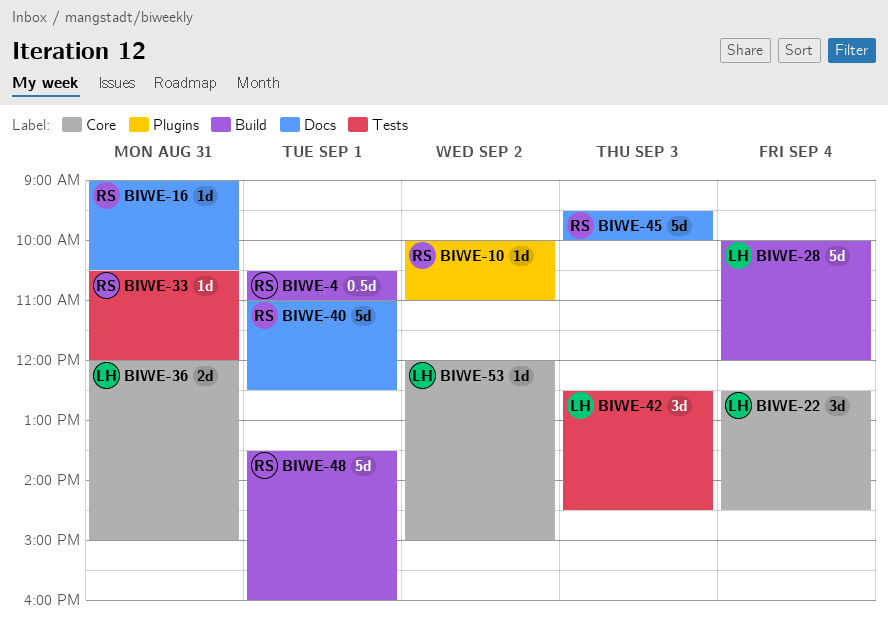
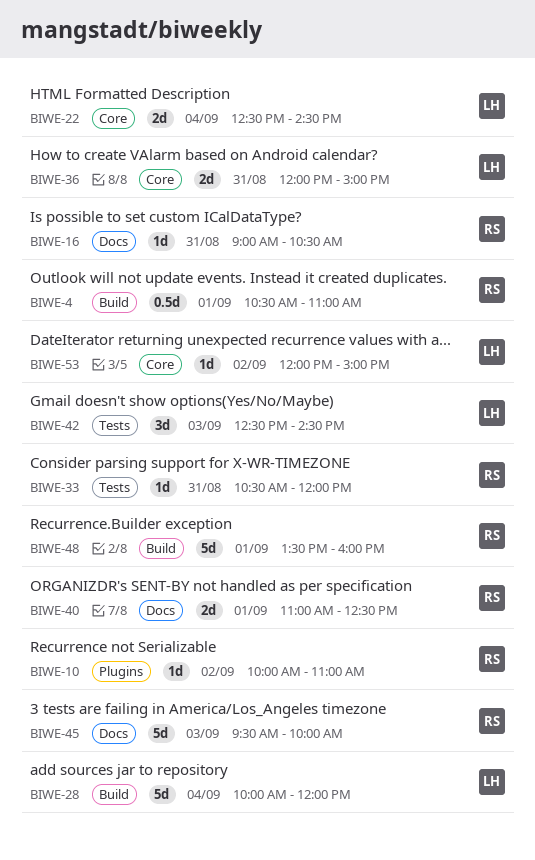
BIWE-22, estimate: 3d -> 2d
BIWE-40, estimate: 5d -> 2d

